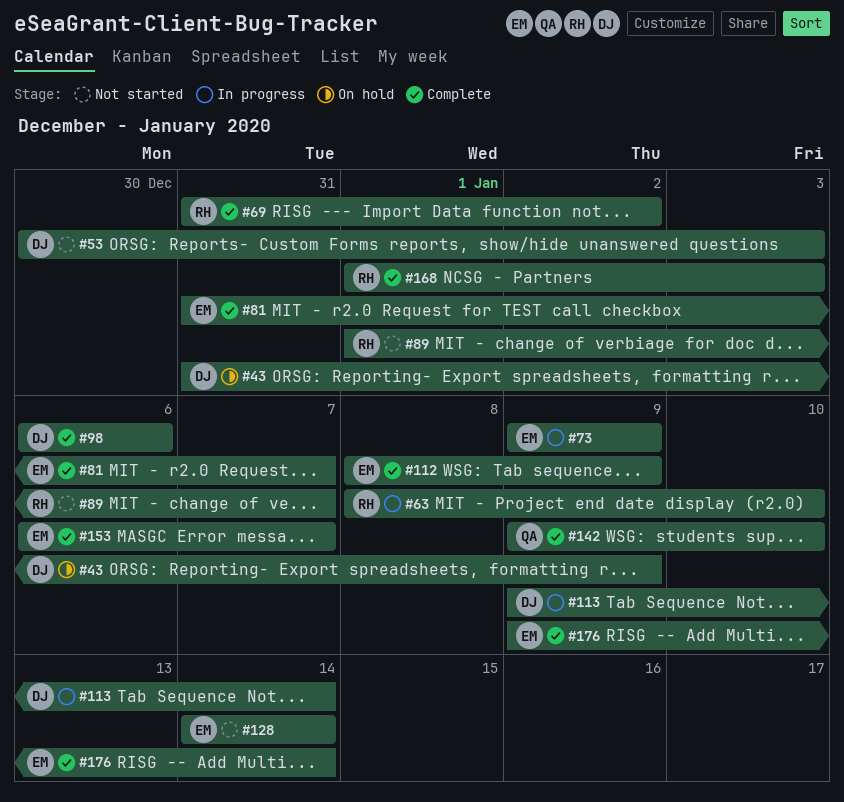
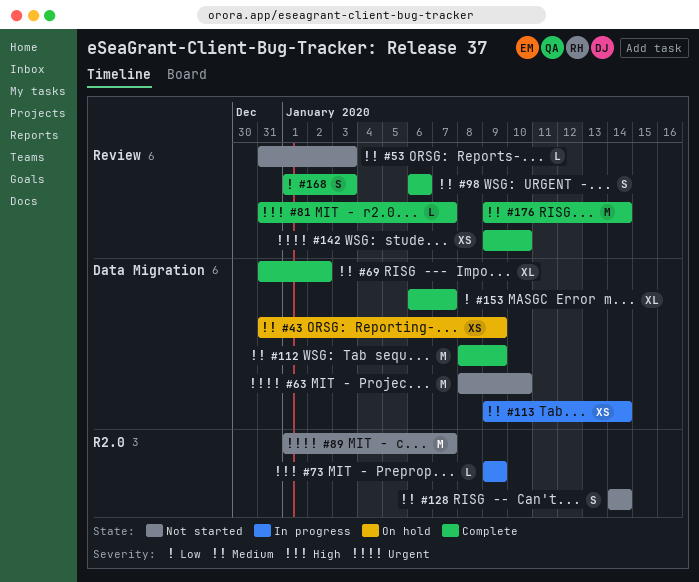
#53, start: Dec 30 -> Dec 31
#63, status: In progress -> Not started

